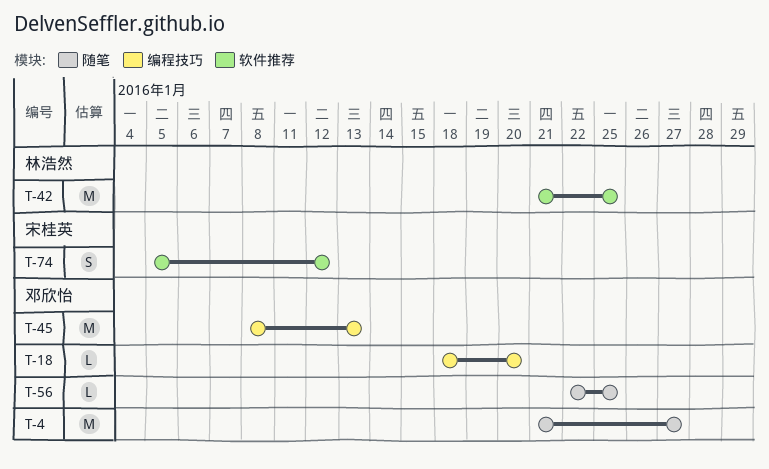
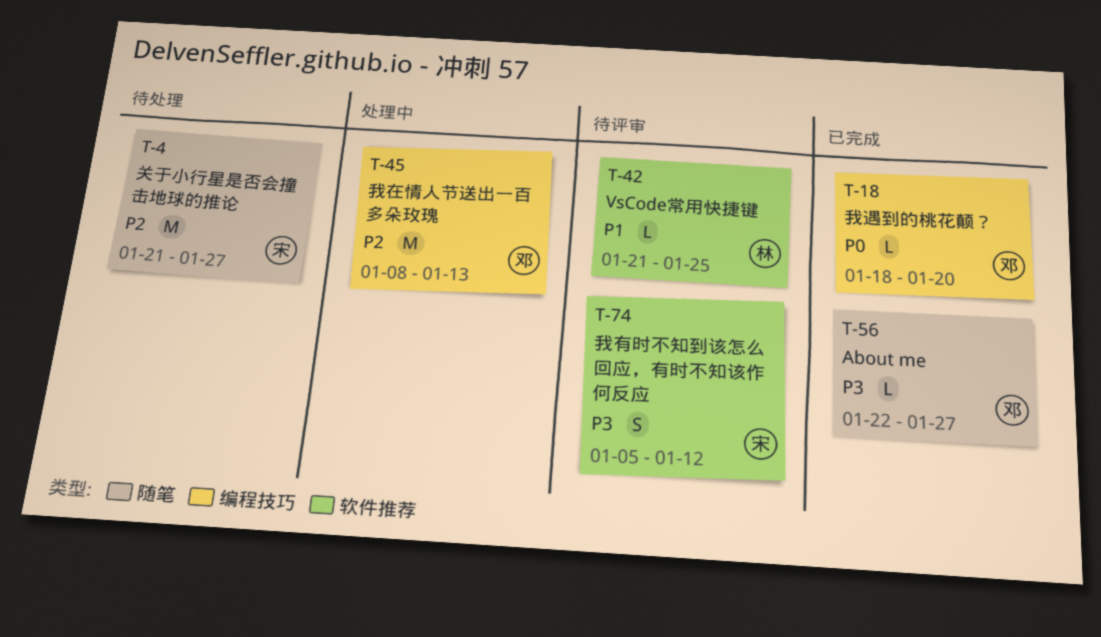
T-4, owner: 邓欣怡 -> 宋桂英
T-42, estimate: M -> L
T-56, due: Jan 25 -> Jan 27

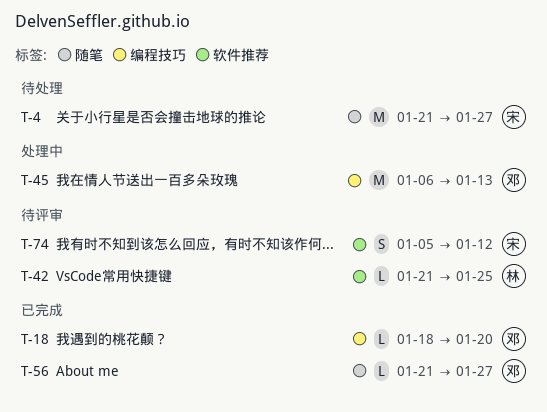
T-45, start: Jan 8 -> Jan 6
T-56, start: Jan 22 -> Jan 21

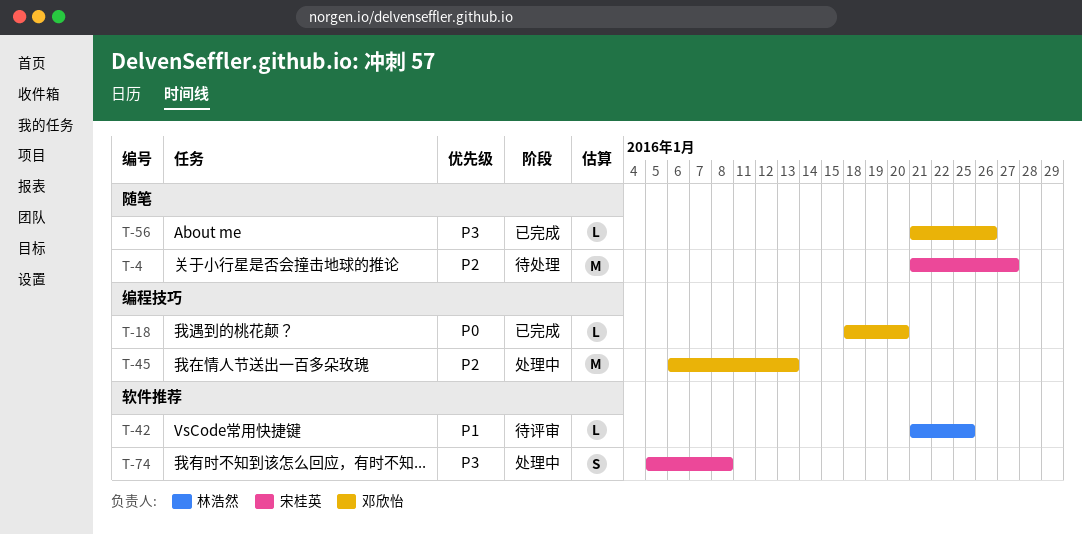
T-56, due: Jan 27 -> Jan 26
T-74, status: 待评审 -> 处理中
T-74, due: Jan 12 -> Jan 8

